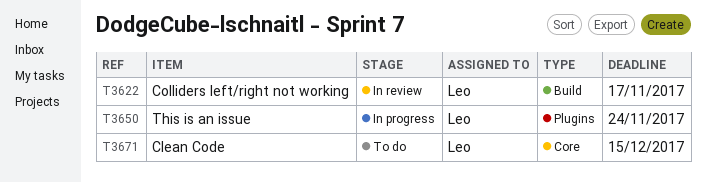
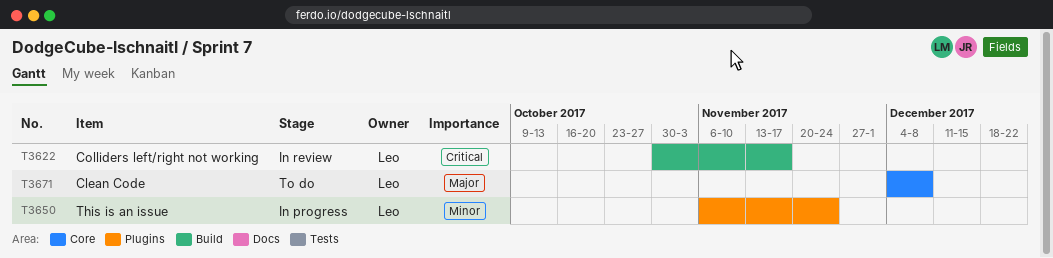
T3671, due: Dec 15 -> Dec 8

